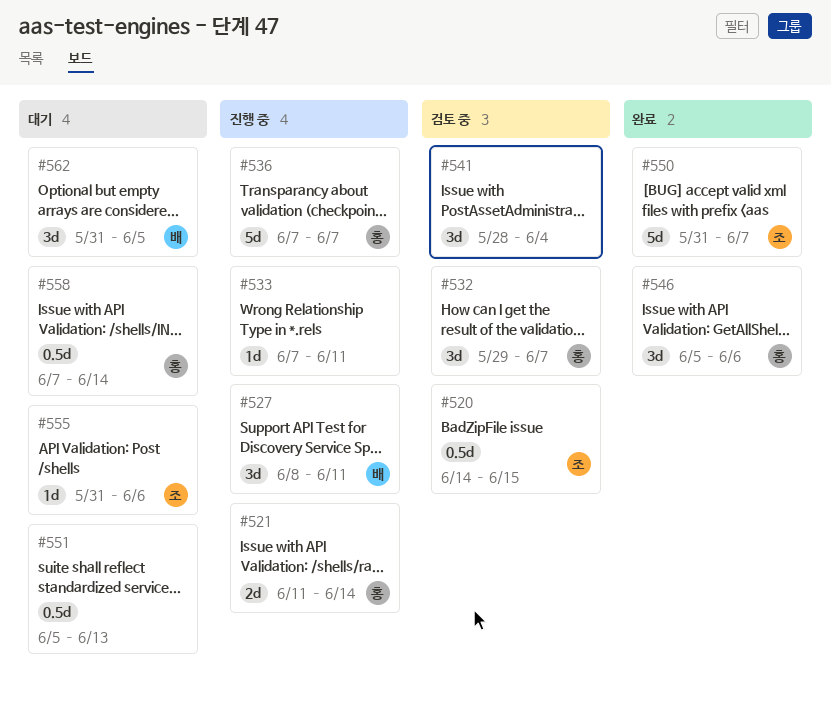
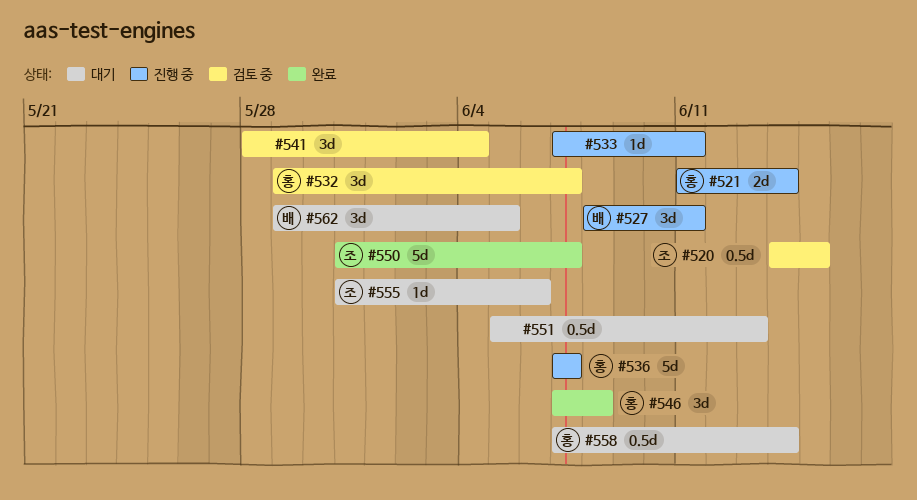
#546, start: Jun 5 -> Jun 7
#546, due: Jun 6 -> Jun 8
#562, start: May 31 -> May 29

